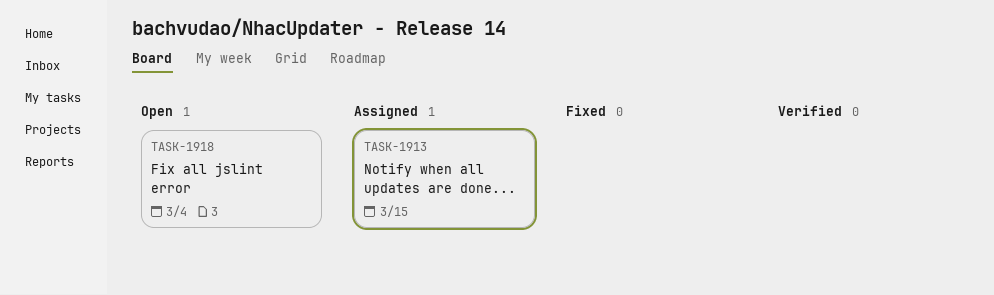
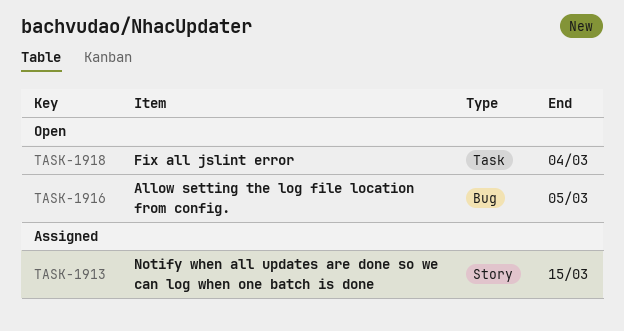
TASK-1916: none -> present

